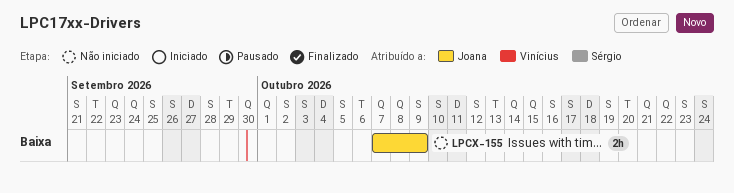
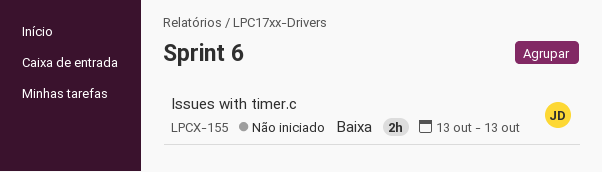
LPCX-155, start: Oct 7 -> Oct 13
LPCX-155, due: Oct 9 -> Oct 13

